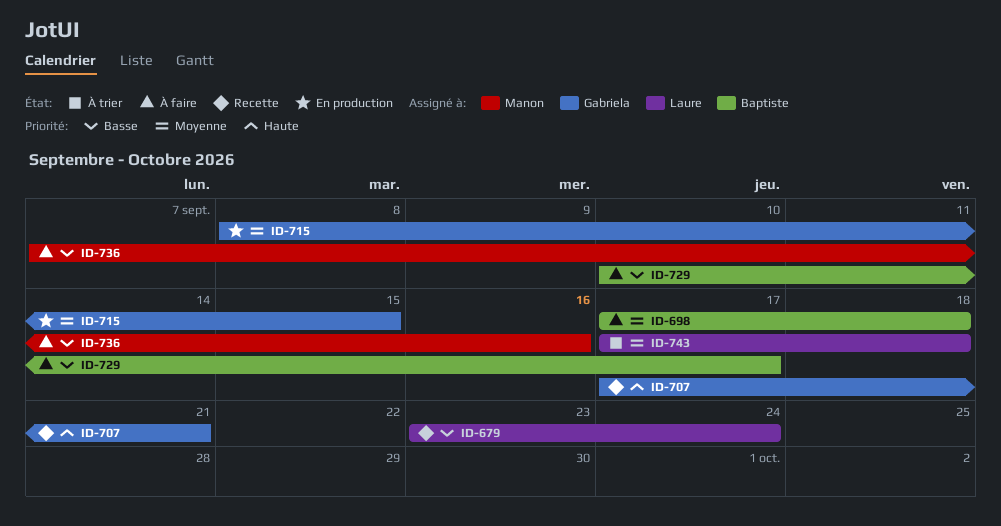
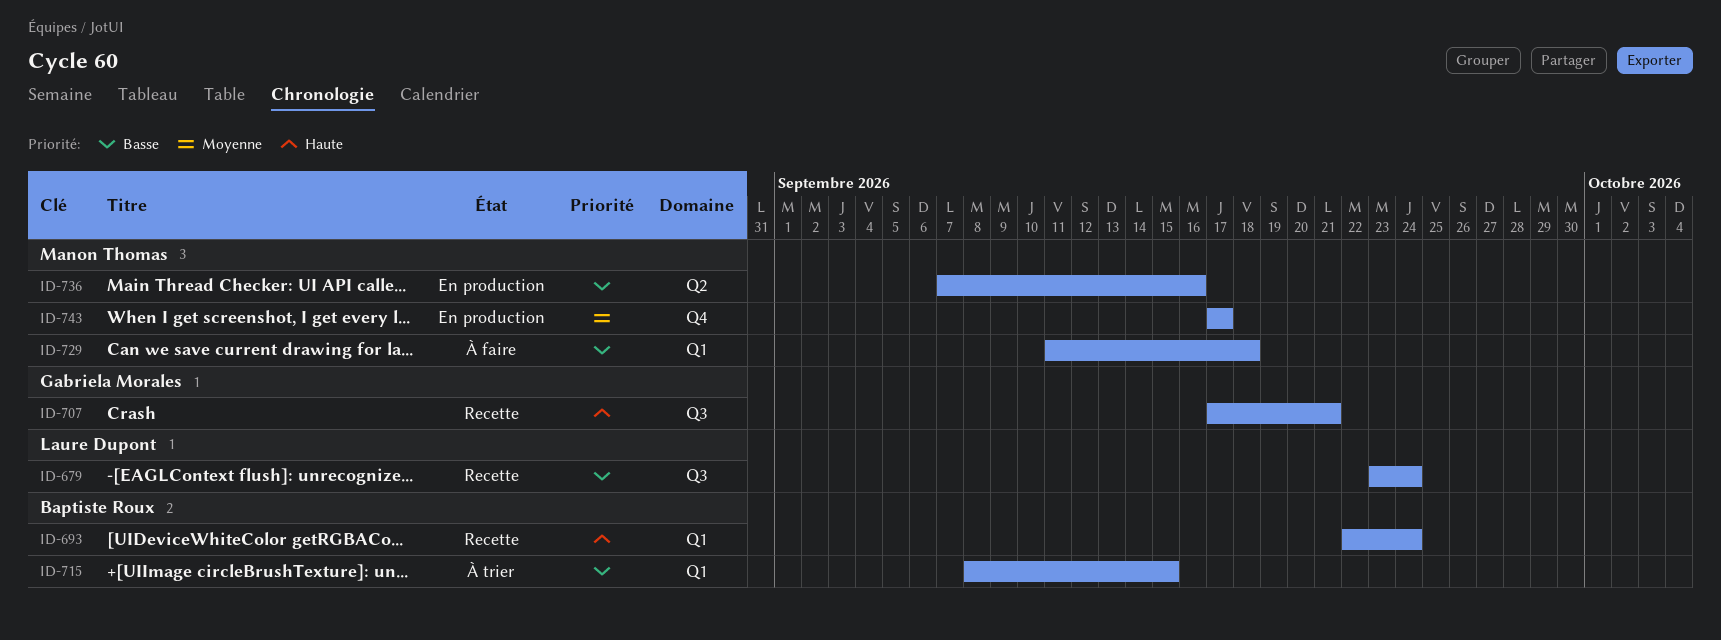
ID-693: none -> present
ID-698: present -> none
ID-715, status: En production -> À trier
ID-715, owner: Gabriela Morales -> Baptiste Roux
ID-715, priority: Moyenne -> Basse
ID-729, owner: Baptiste Roux -> Manon Thomas
ID-729, start: Sep 10 -> Sep 11
ID-729, due: Sep 17 -> Sep 18
ID-736, status: À faire -> En production
ID-743, status: À trier -> En production
ID-743, owner: Laure Dupont -> Manon Thomas
ID-743, due: Sep 18 -> Sep 17

